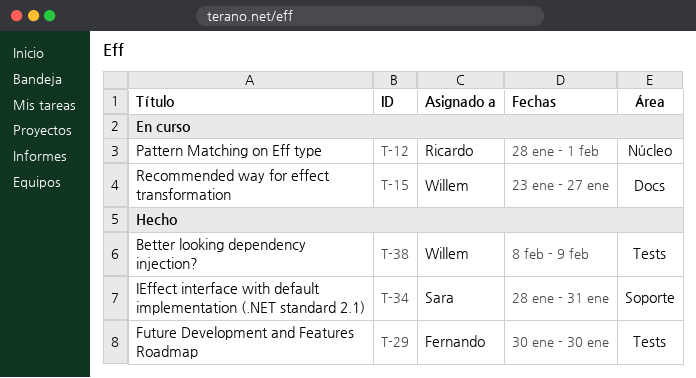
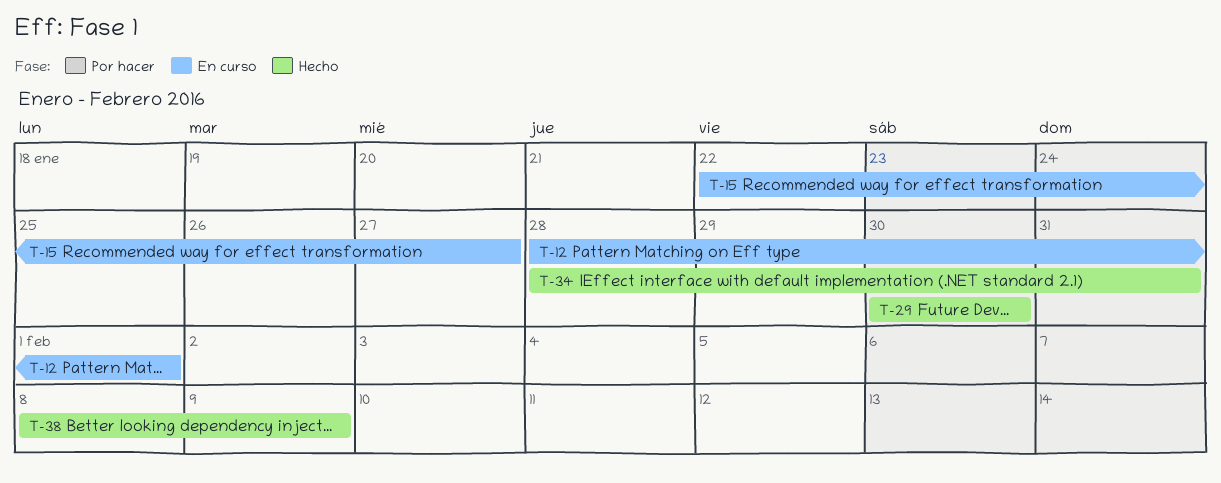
T-15, start: Jan 23 -> Jan 22

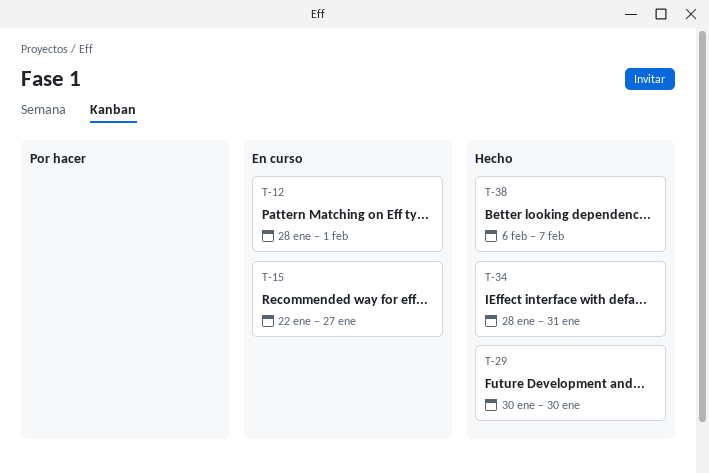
T-38, start: Feb 8 -> Feb 6
T-38, due: Feb 9 -> Feb 7

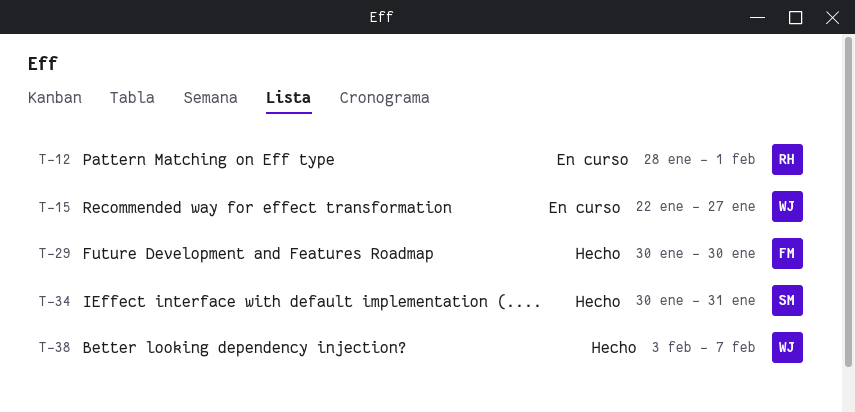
T-34, start: Jan 28 -> Jan 30
T-38, start: Feb 6 -> Feb 3

